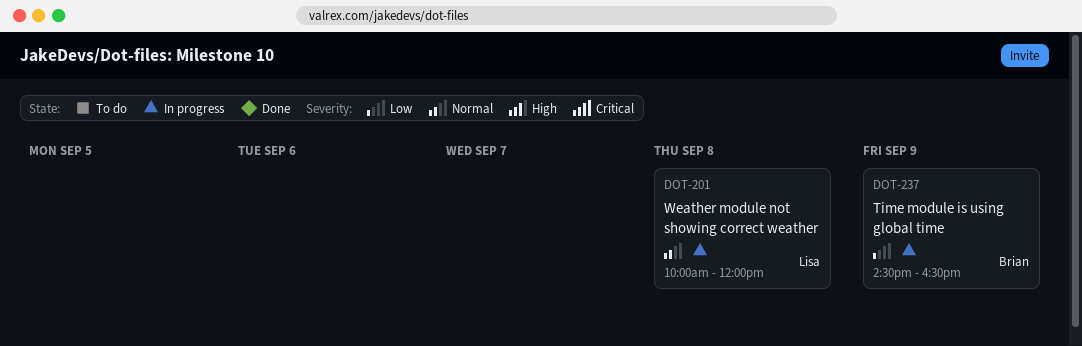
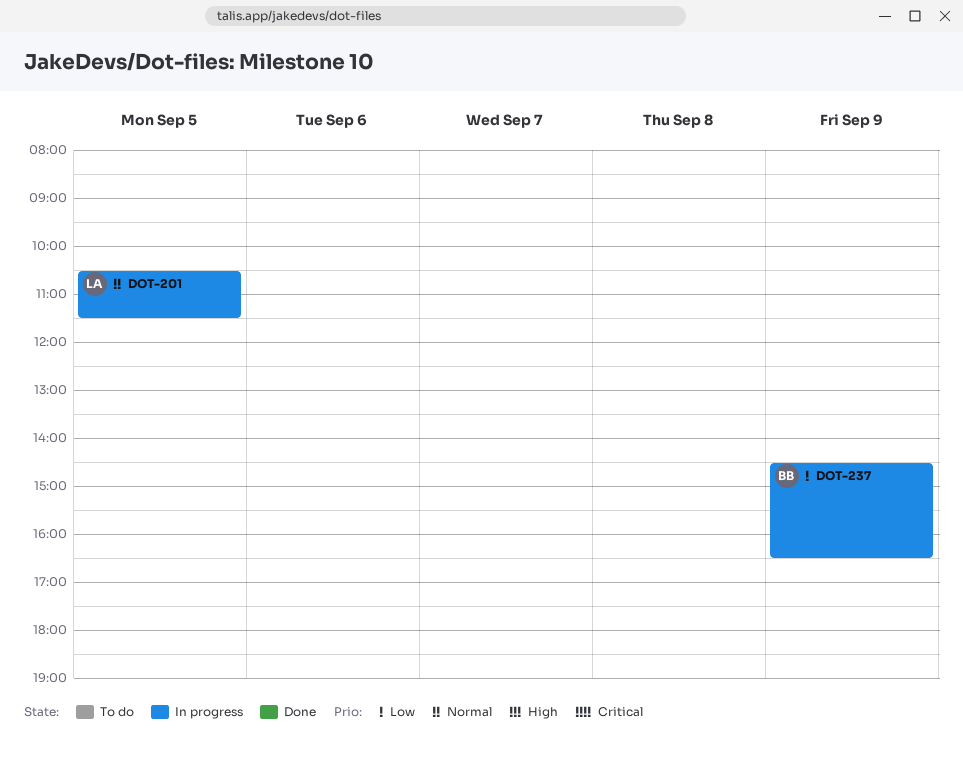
DOT-201, day: Sep 8 -> Sep 5
DOT-201, begins: 10:00 -> 10:30
DOT-201, ends: 12:00 -> 11:30

